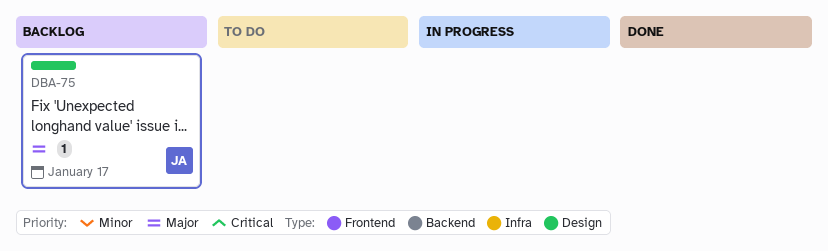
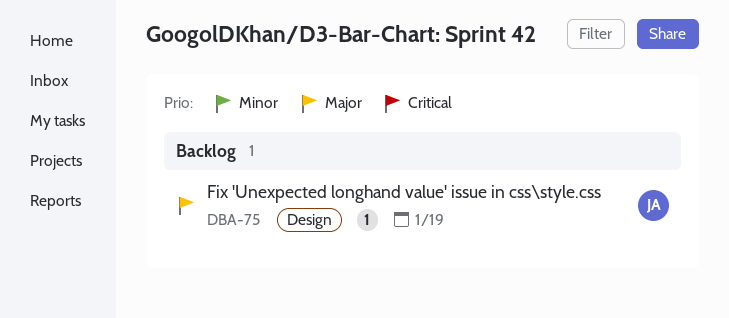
DBA-75, due: Jan 17 -> Jan 19

